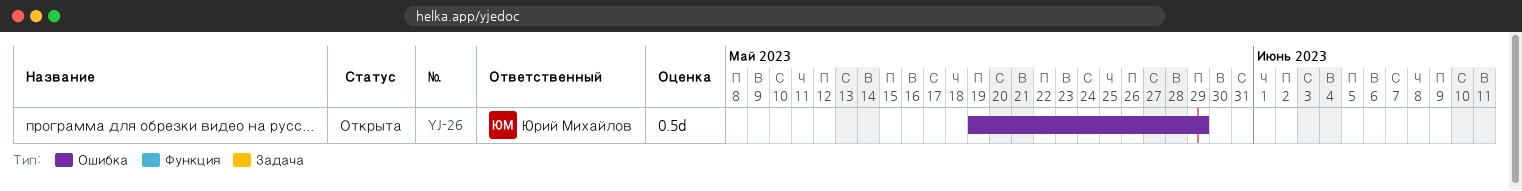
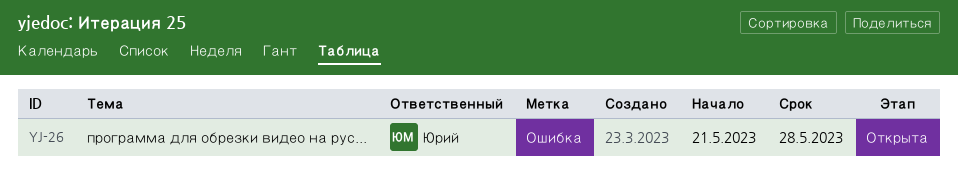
YJ-26, start: May 19 -> May 21
YJ-26, due: May 29 -> May 28

